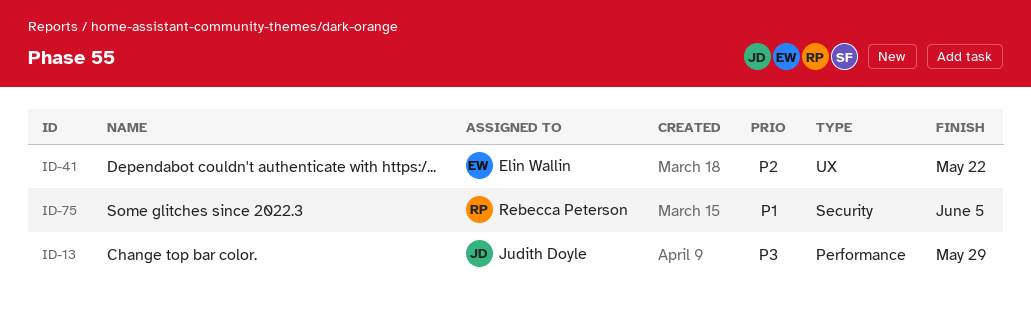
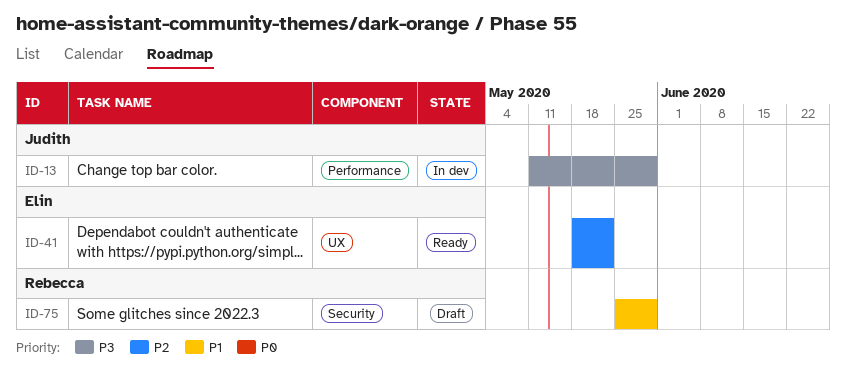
ID-75, due: Jun 5 -> May 29

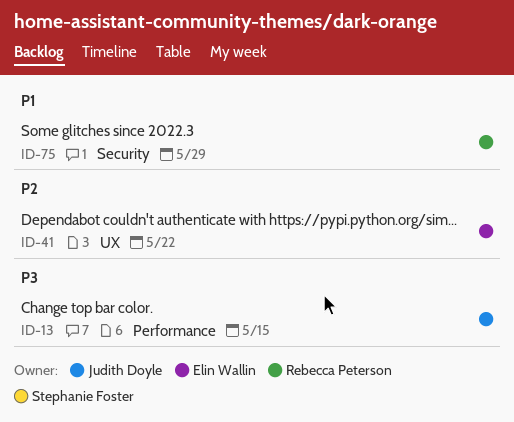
ID-13, due: May 29 -> May 15

